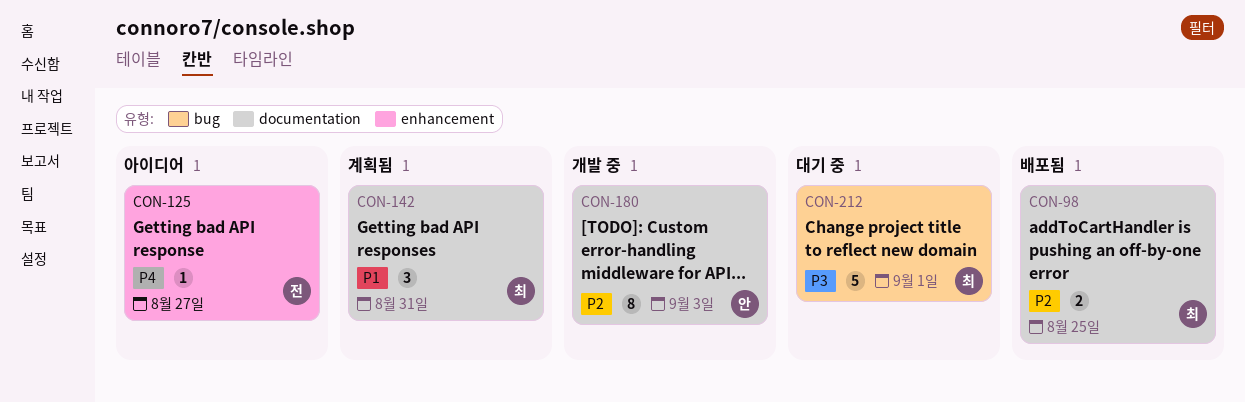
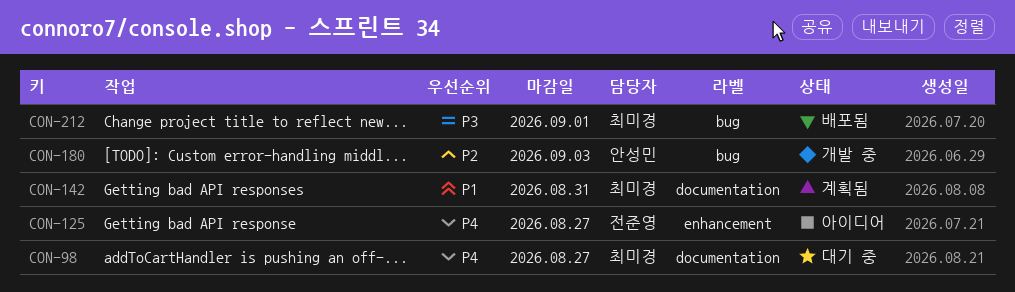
CON-98, status: 배포됨 -> 대기 중
CON-98, priority: P2 -> P4
CON-98, due: Aug 25 -> Aug 27
CON-180, label: documentation -> bug
CON-212, status: 대기 중 -> 배포됨

